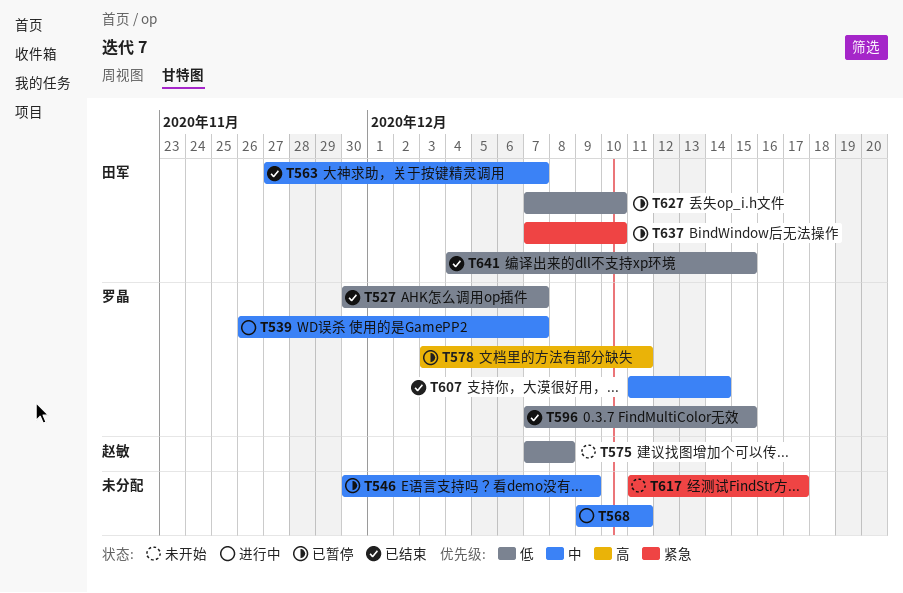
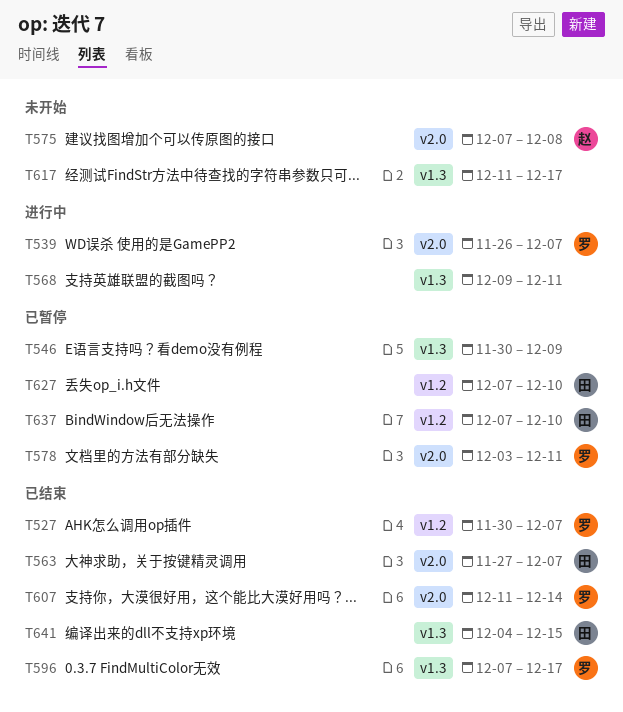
T596, due: Dec 15 -> Dec 17

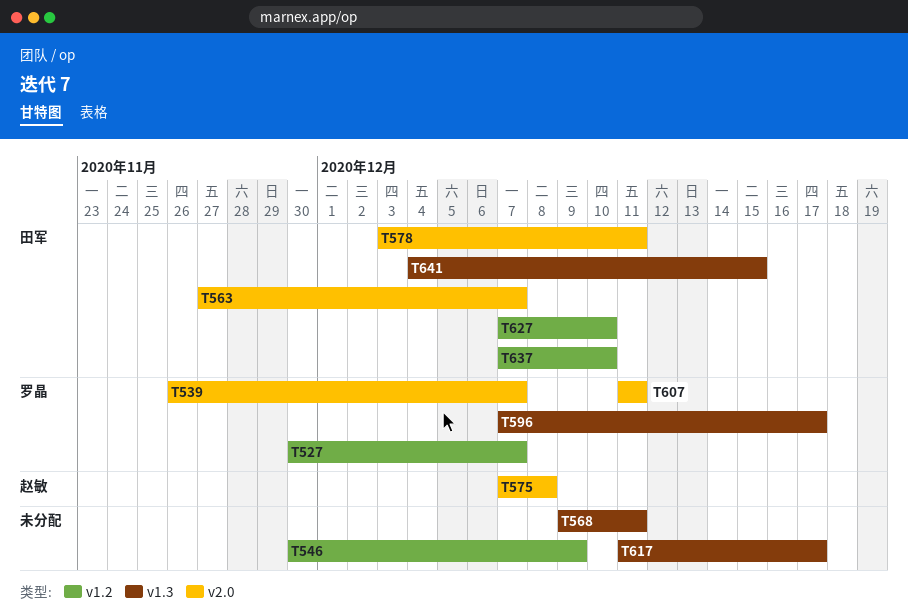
T546, label: v1.3 -> v1.2
T578, owner: 罗晶 -> 田军
T607, due: Dec 14 -> Dec 11

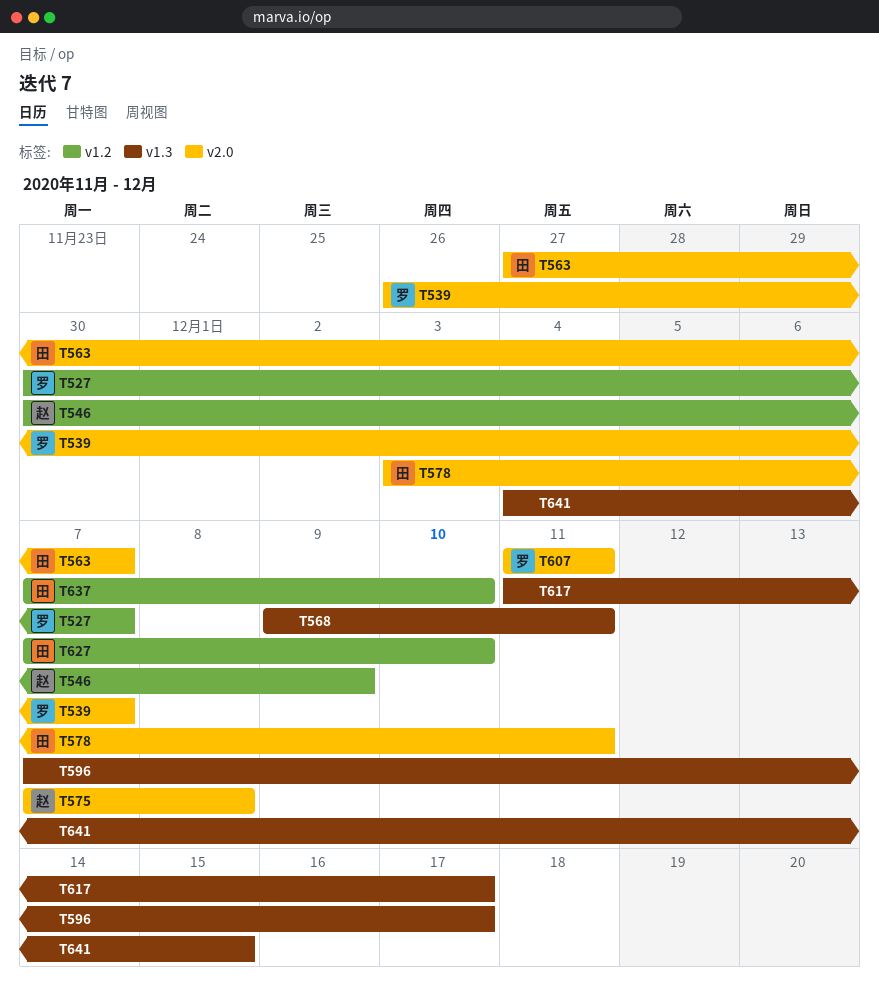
T546, owner: none -> 赵敏
T596, owner: 罗晶 -> none
T641, owner: 田军 -> none

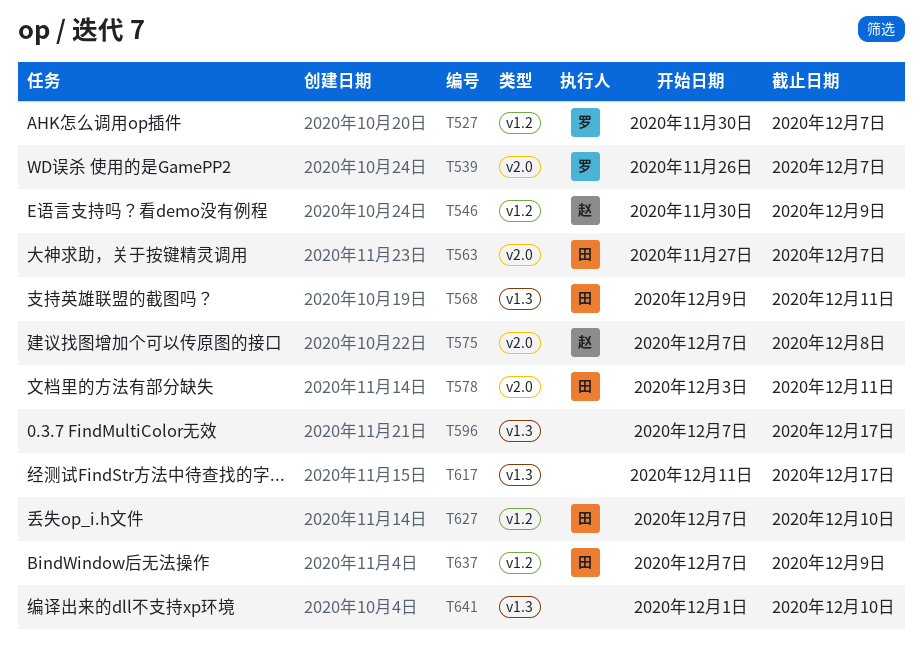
T568, owner: none -> 田
T607: present -> none
T637, due: Dec 10 -> Dec 9
T641, start: Dec 4 -> Dec 1
T641, due: Dec 15 -> Dec 10

